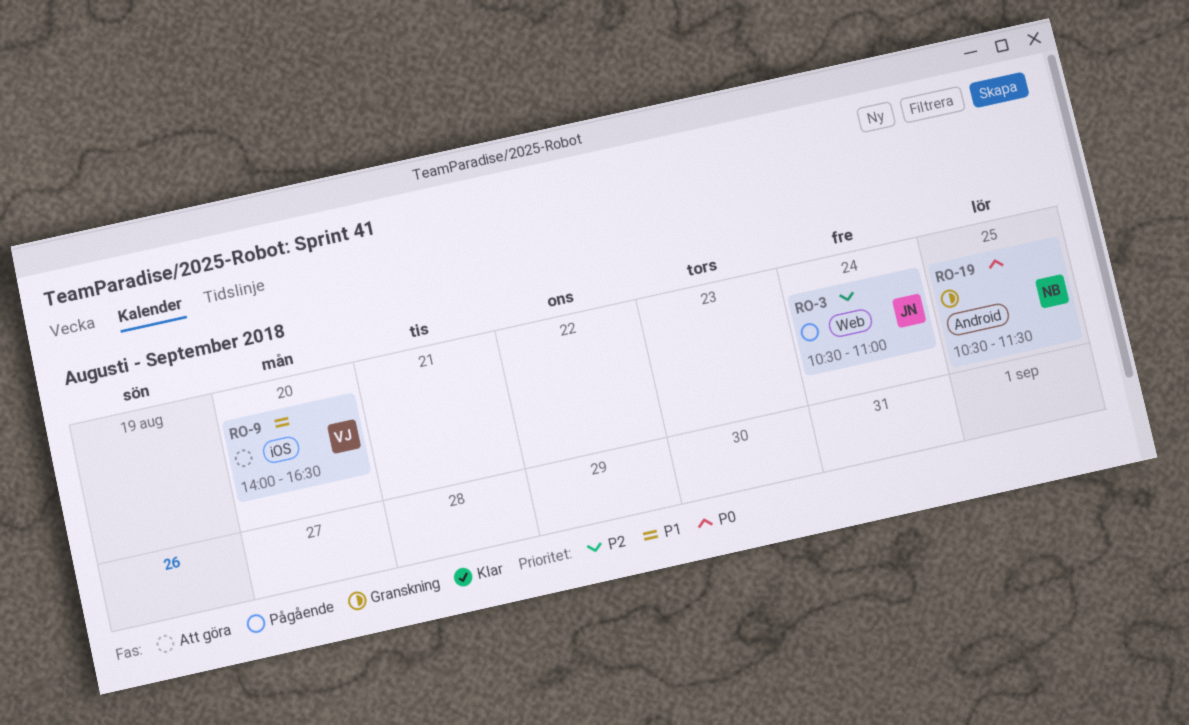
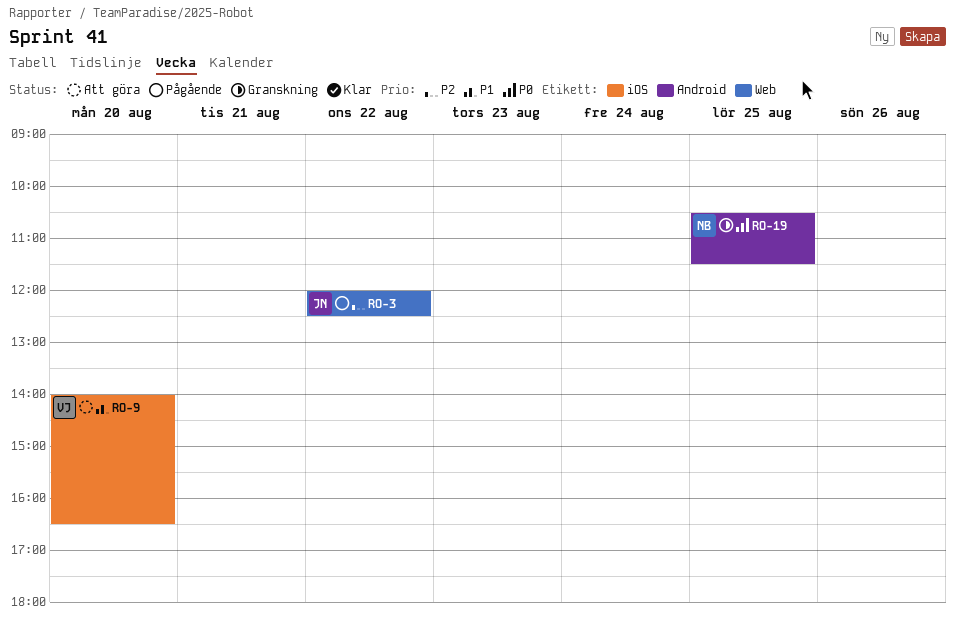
RO-3, day: Aug 24 -> Aug 22
RO-3, begins: 10:30 -> 12:00
RO-3, ends: 11:00 -> 12:30

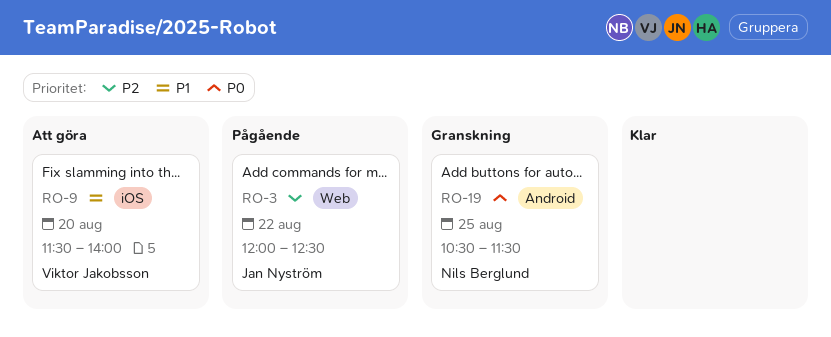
RO-9, begins: 14:00 -> 11:30
RO-9, ends: 16:30 -> 14:00

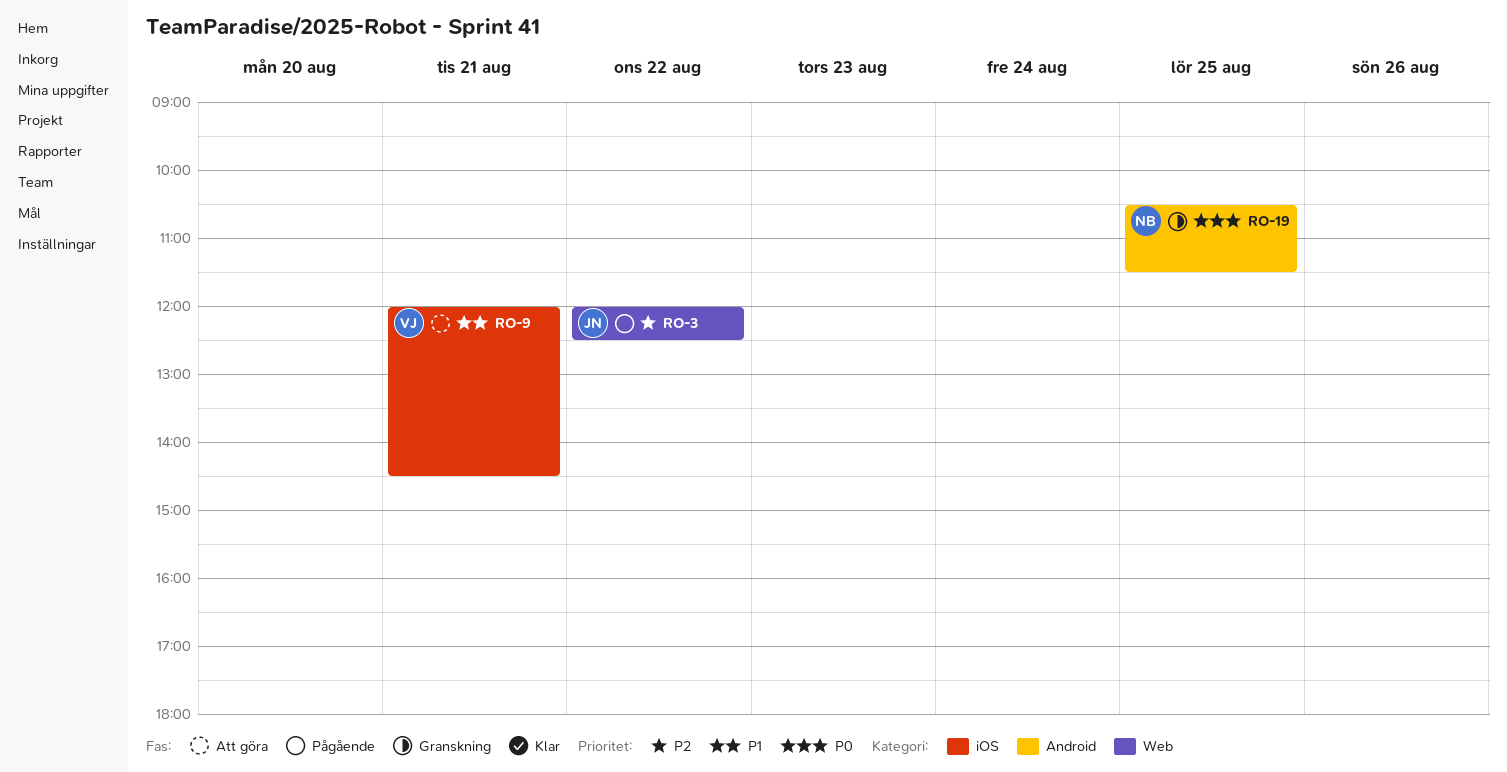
RO-9, day: Aug 20 -> Aug 21
RO-9, begins: 11:30 -> 12:00
RO-9, ends: 14:00 -> 14:30

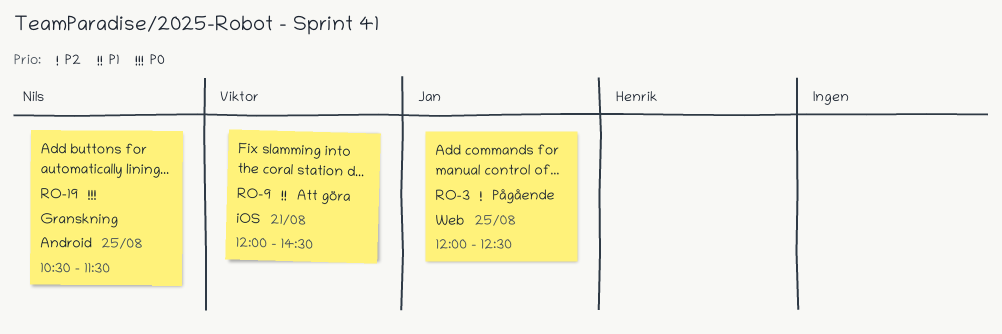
RO-3, day: Aug 22 -> Aug 25

